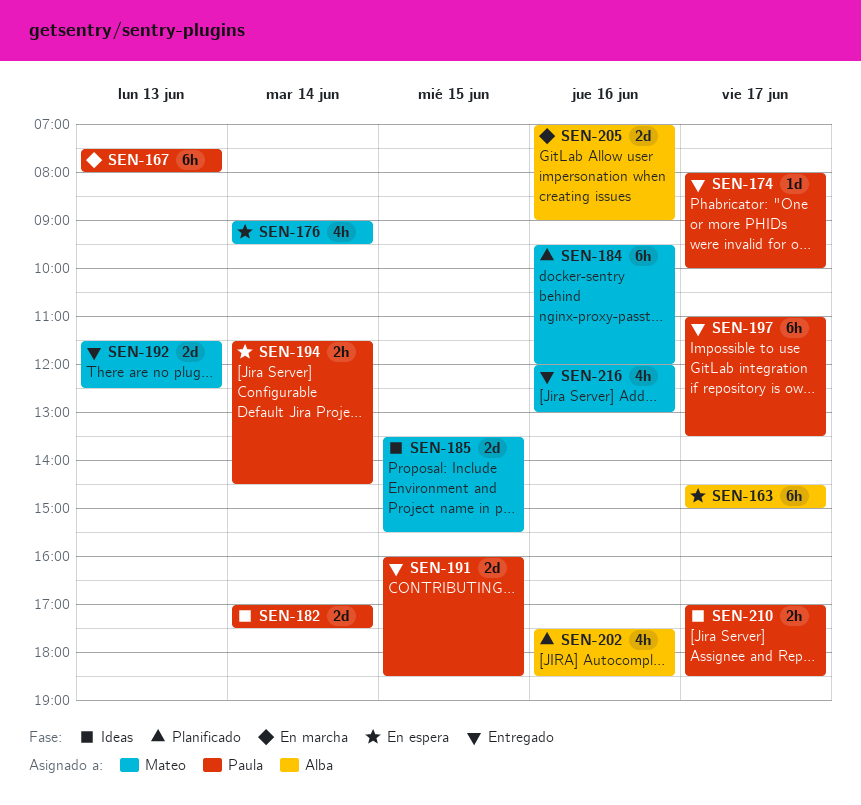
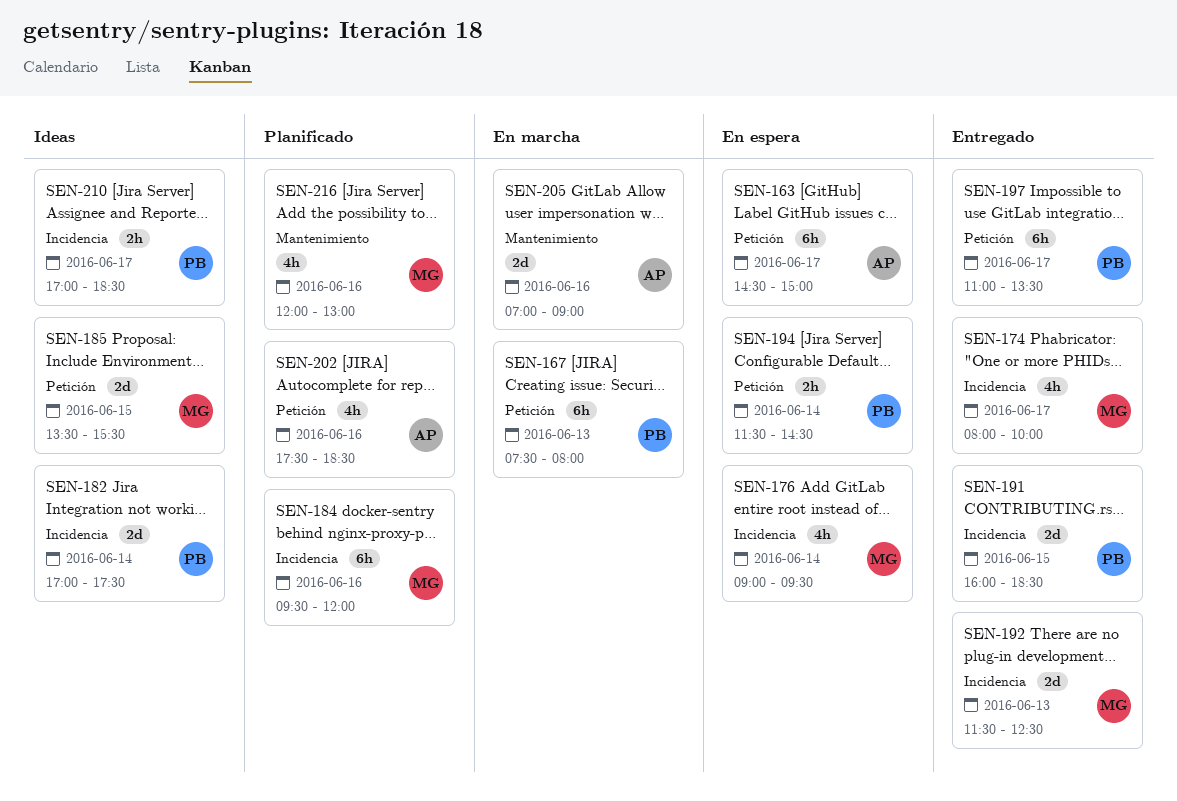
SEN-174, owner: Paula -> Mateo
SEN-174, estimate: 1d -> 4h
SEN-216, status: Entregado -> Planificado

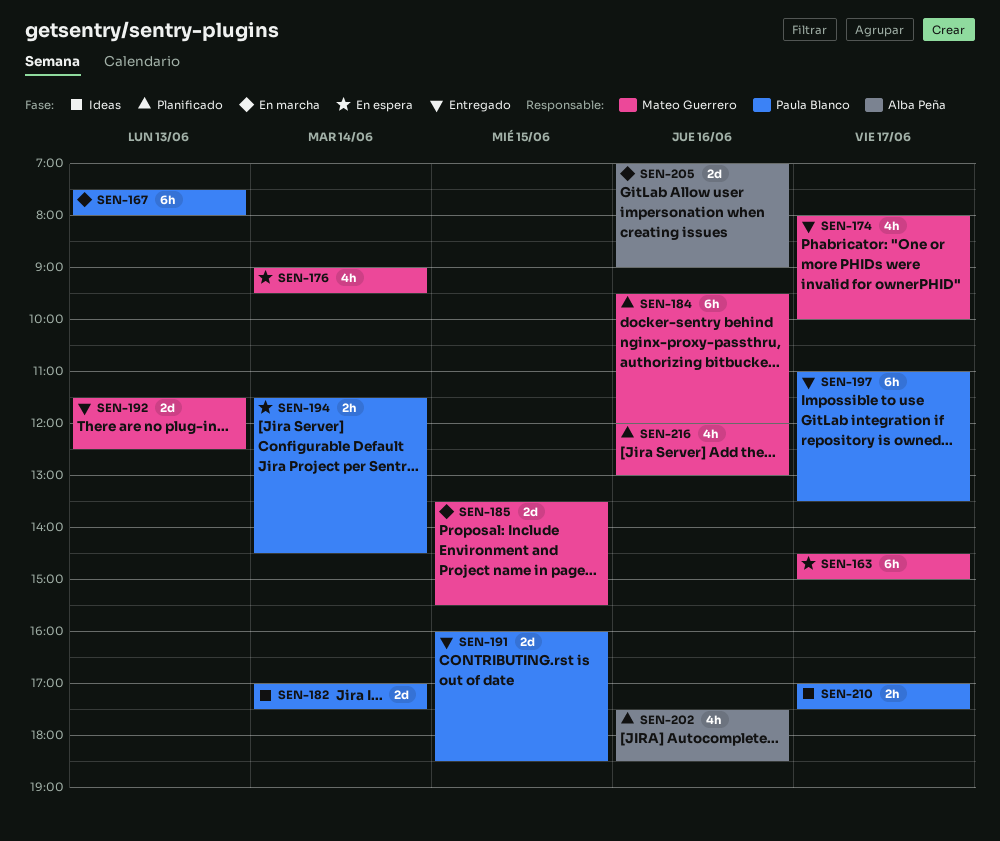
SEN-163, owner: Alba Peña -> Mateo Guerrero
SEN-185, status: Ideas -> En marcha
SEN-210, ends: 18:30 -> 17:30

